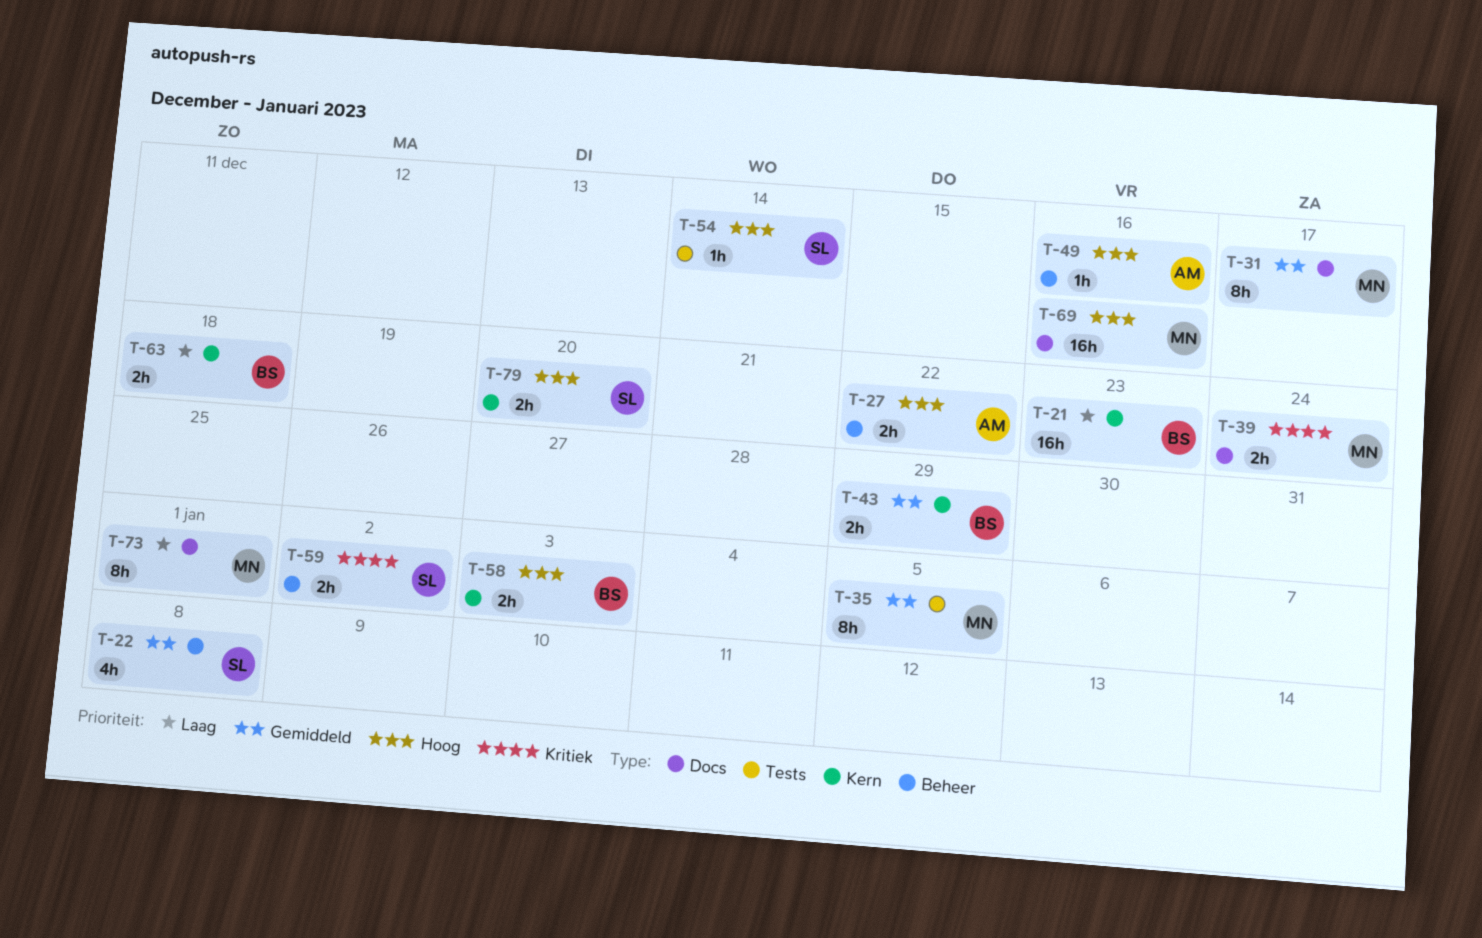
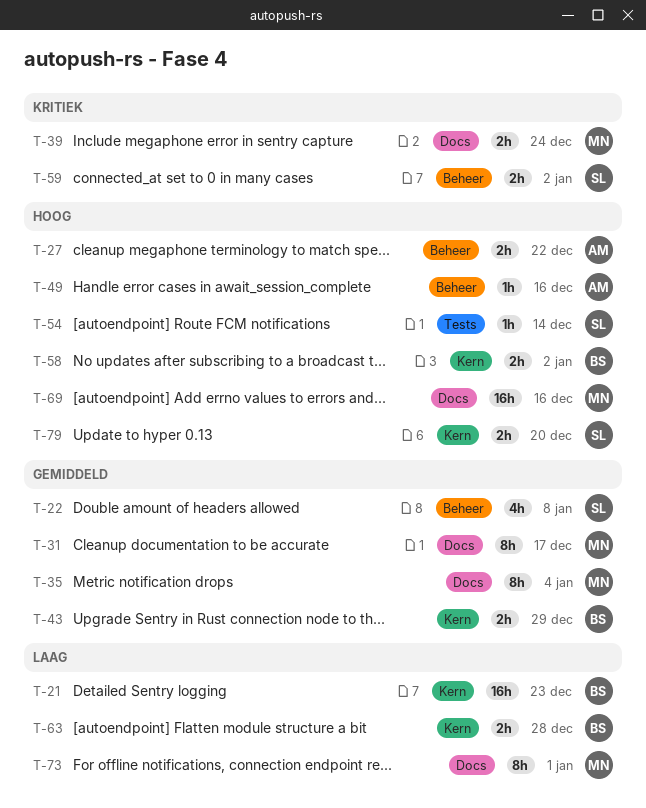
T-35, label: Tests -> Docs
T-35, due: Jan 5 -> Jan 4
T-58, due: Jan 3 -> Jan 2
T-63, due: Dec 18 -> Dec 28

